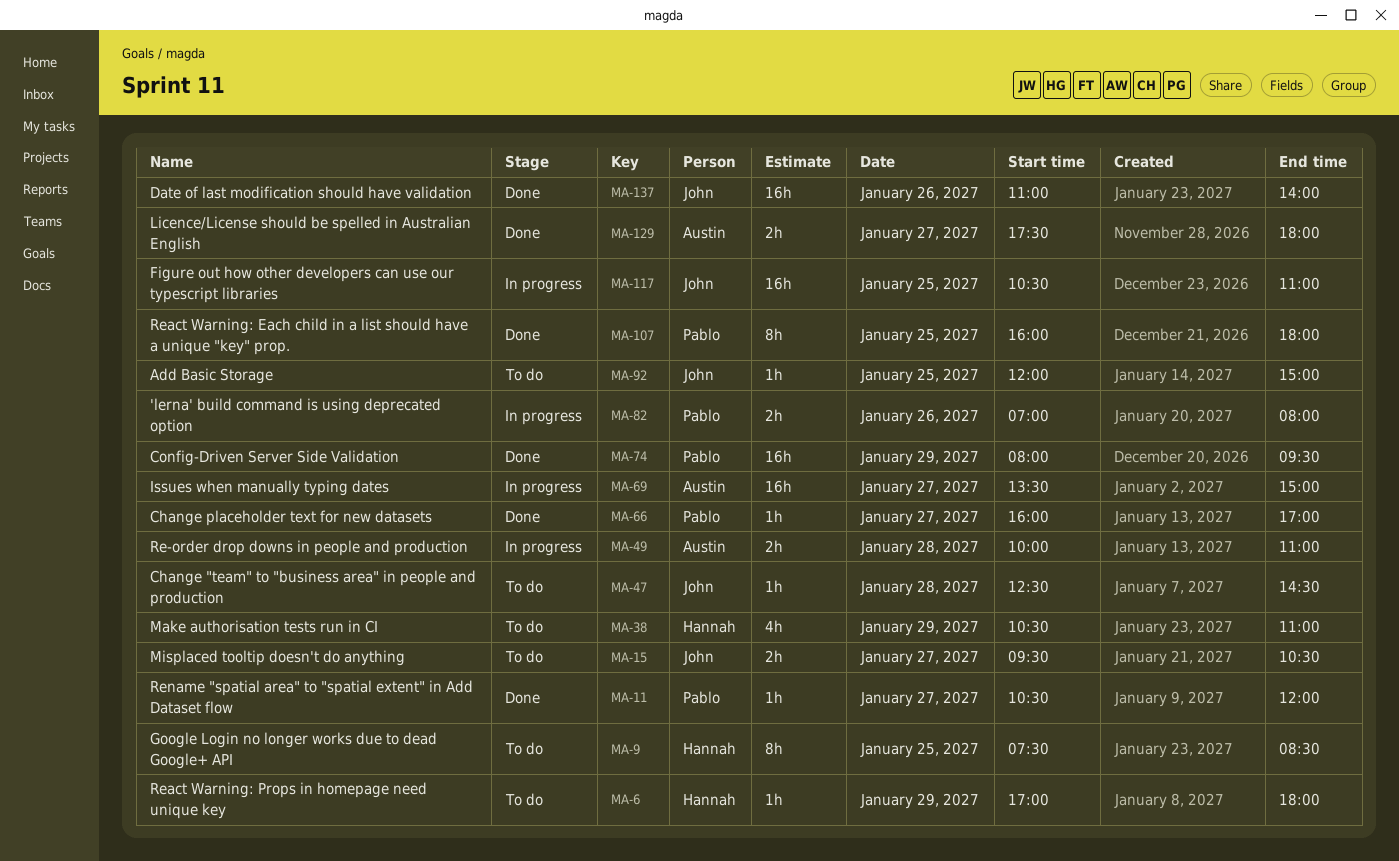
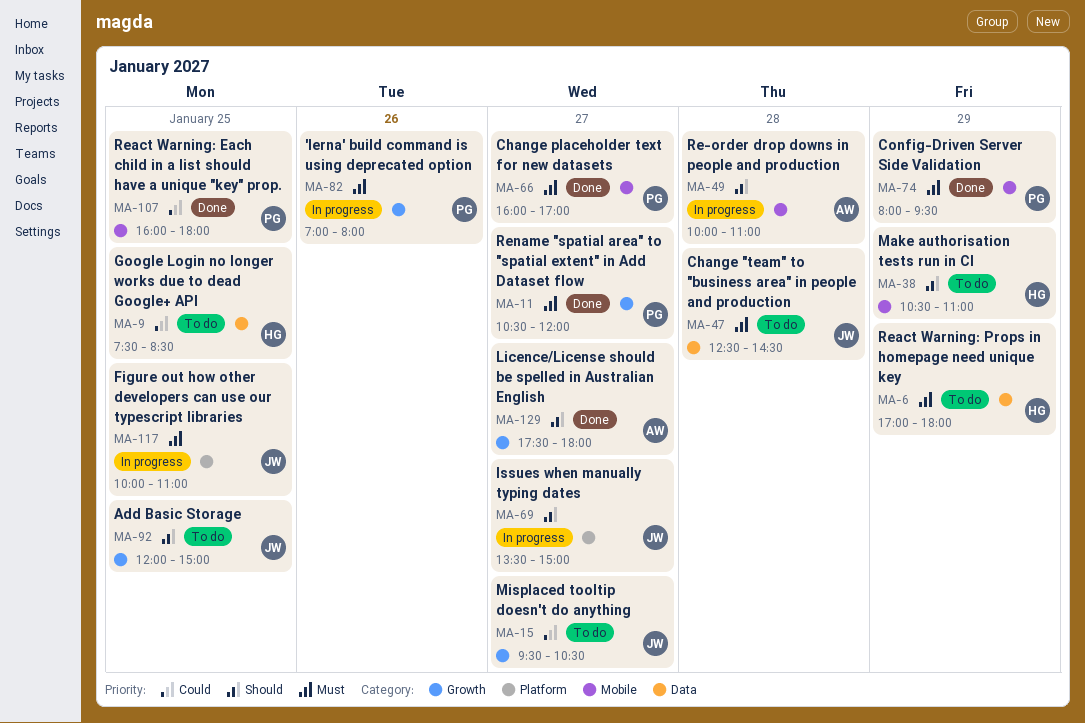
MA-69, owner: Austin -> John
MA-117, begins: 10:30 -> 10:00
MA-137: present -> none

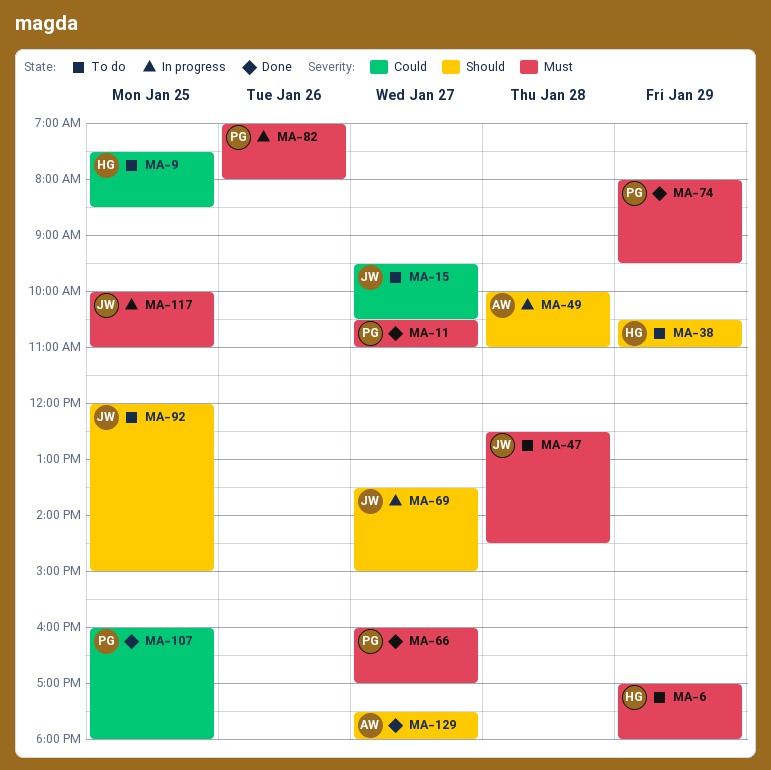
MA-11, ends: 12:00 -> 11:00

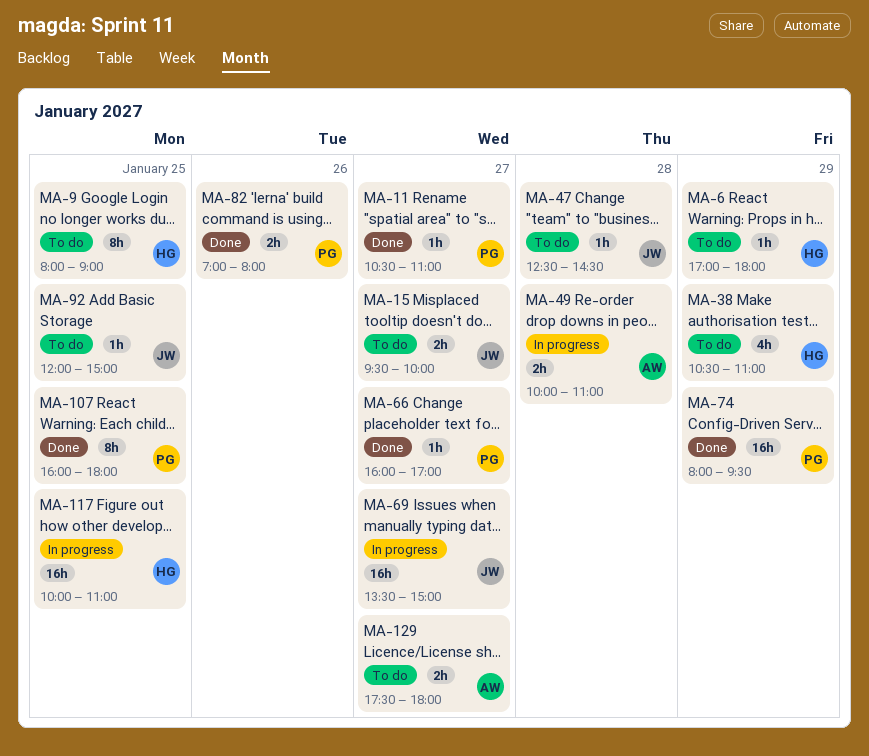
MA-9, begins: 07:30 -> 08:00
MA-9, ends: 08:30 -> 09:00
MA-15, ends: 10:30 -> 10:00
MA-82, status: In progress -> Done
MA-117, owner: JW -> HG
MA-129, status: Done -> To do

